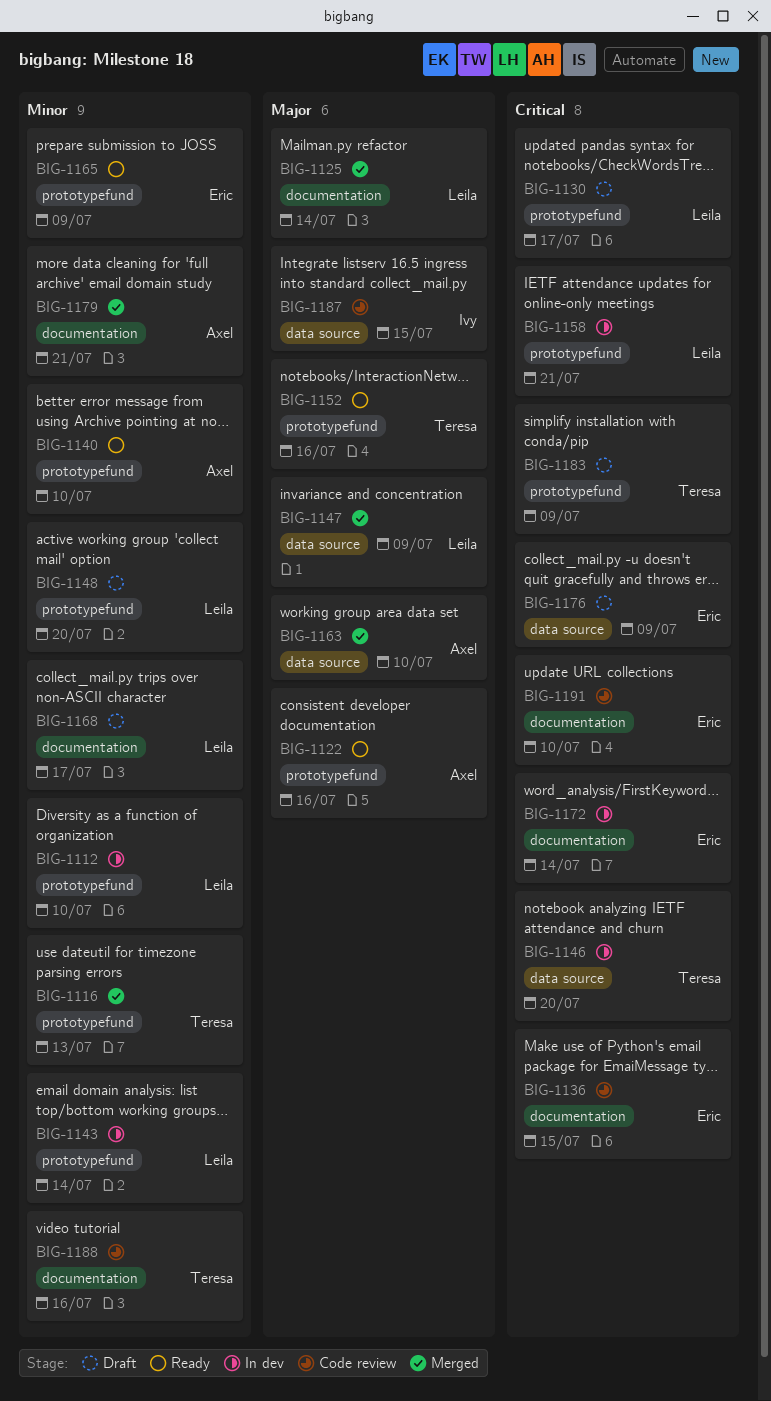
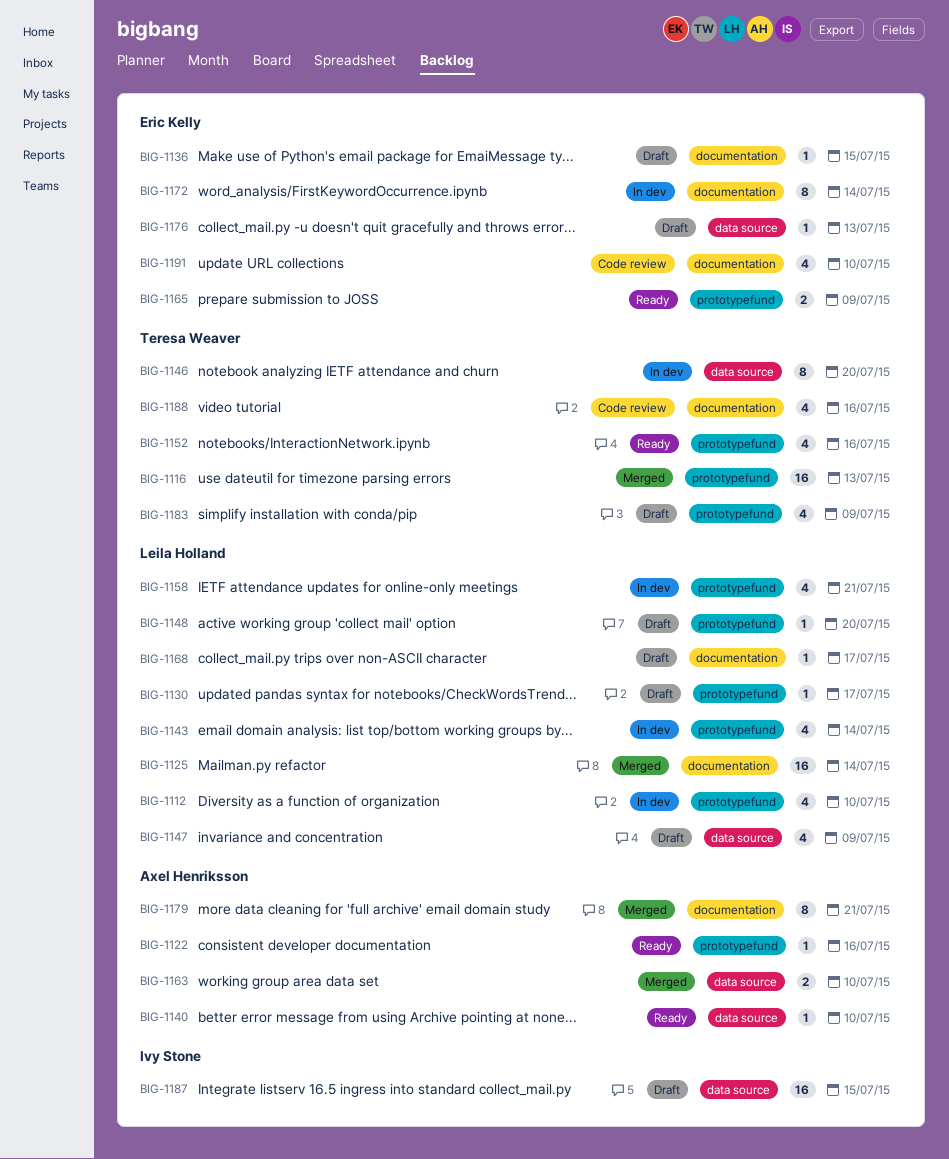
BIG-1136, status: Code review -> Draft
BIG-1140, label: prototypefund -> data source
BIG-1147, status: Merged -> Draft
BIG-1176, due: Jul 9 -> Jul 13
BIG-1187, status: Code review -> Draft

